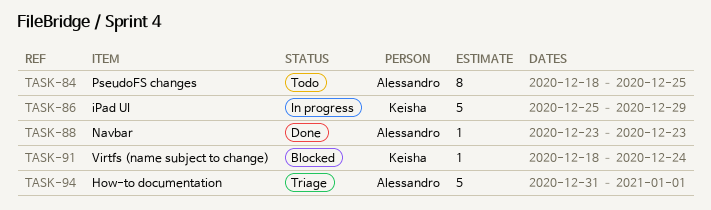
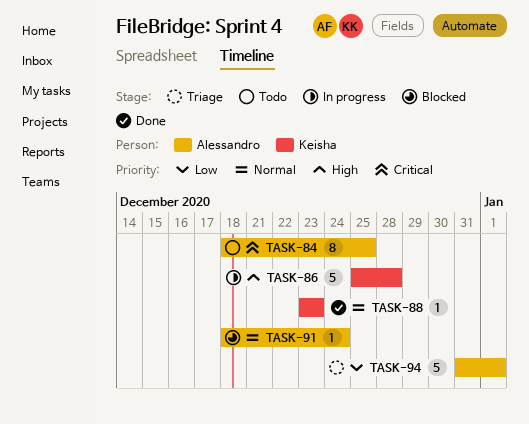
TASK-86, due: Dec 29 -> Dec 28
TASK-88, owner: Alessandro -> Keisha
TASK-91, owner: Keisha -> Alessandro

